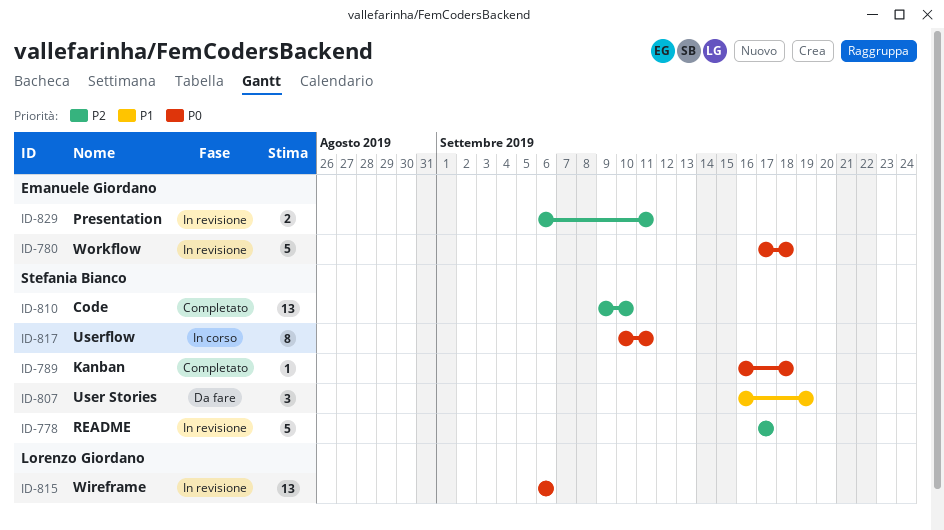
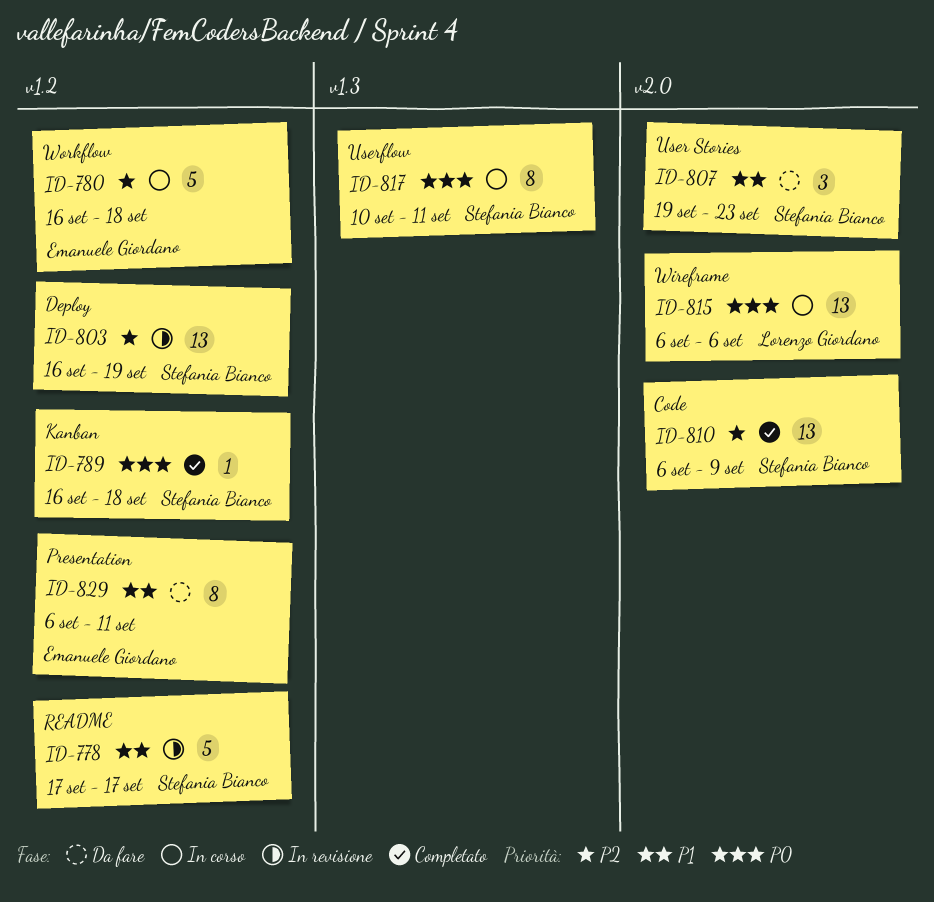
ID-778, priority: P2 -> P1
ID-780, status: In revisione -> In corso
ID-780, priority: P0 -> P2
ID-780, start: Sep 17 -> Sep 16
ID-803: none -> present
ID-807, start: Sep 16 -> Sep 19
ID-807, due: Sep 19 -> Sep 23
ID-810, start: Sep 9 -> Sep 6
ID-810, due: Sep 10 -> Sep 9
ID-815, status: In revisione -> In corso
ID-829, status: In revisione -> Da fare
ID-829, priority: P2 -> P1
ID-829, estimate: 2 -> 8

